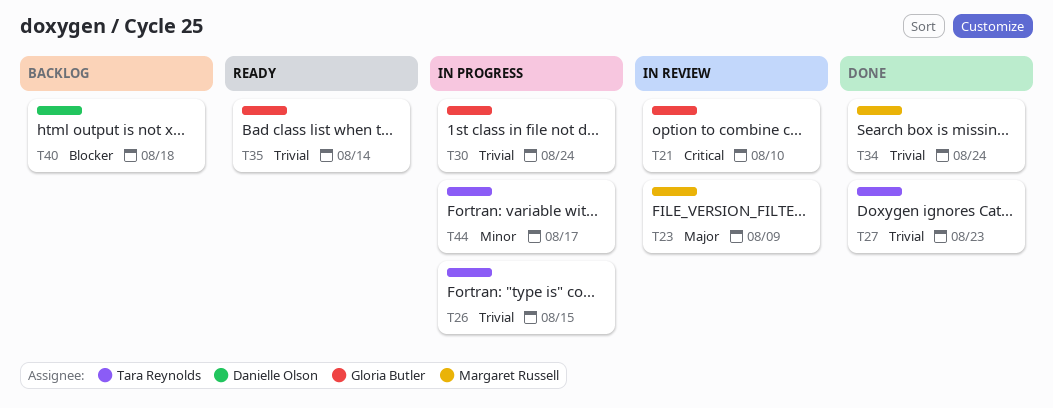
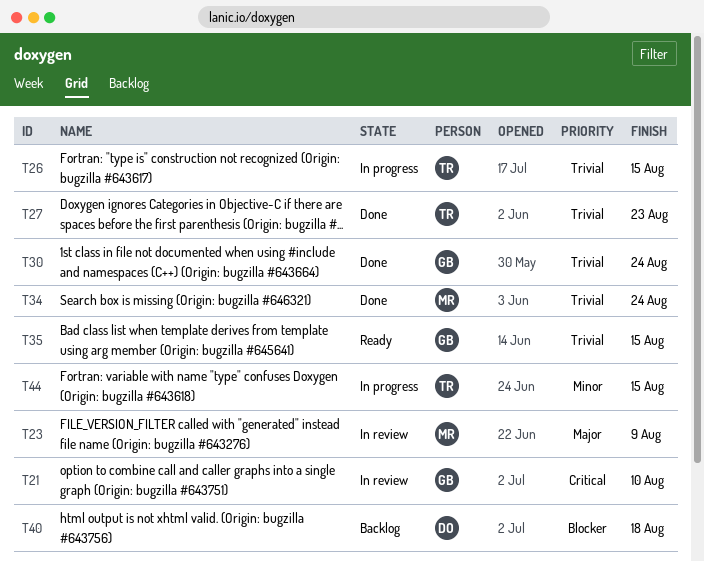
T30, status: In progress -> Done
T35, due: Aug 14 -> Aug 15
T44, due: Aug 17 -> Aug 15

